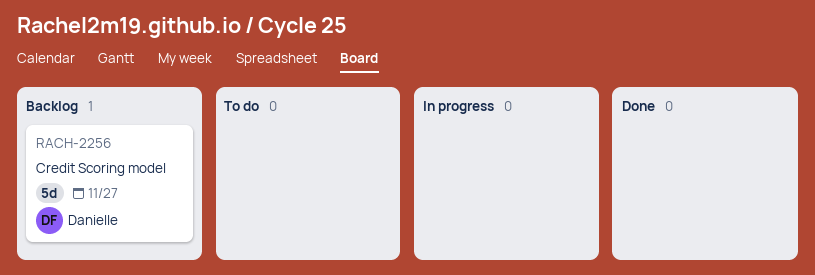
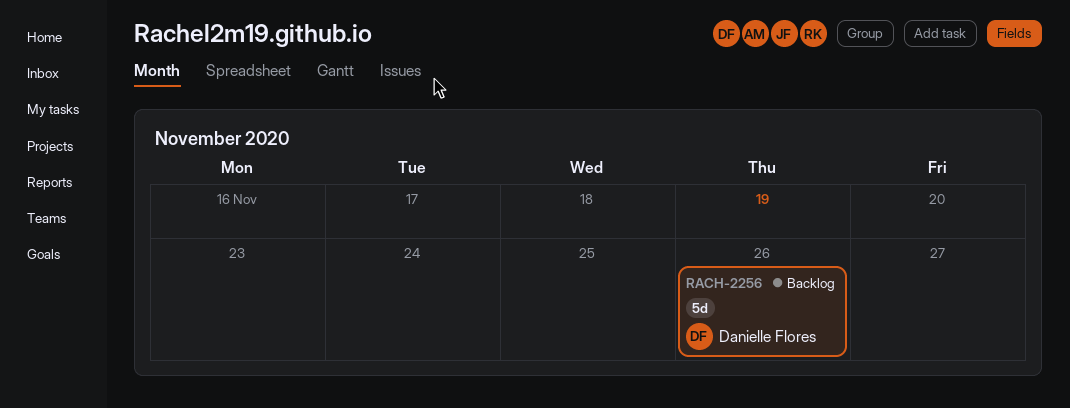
RACH-2256, due: Nov 27 -> Nov 26

